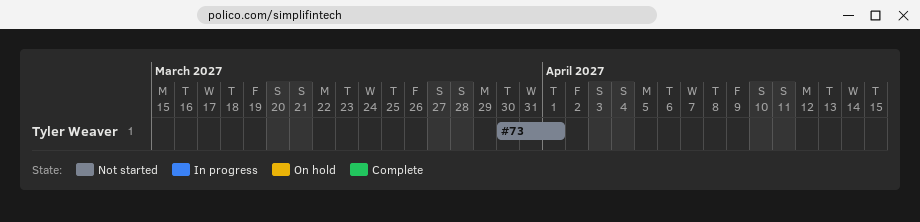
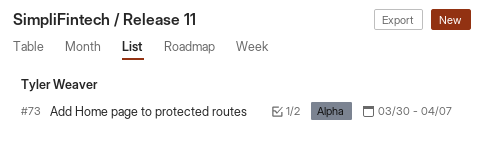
#73, due: Apr 1 -> Apr 7

